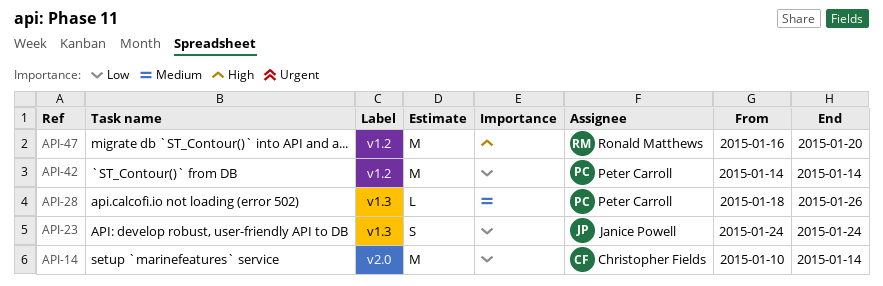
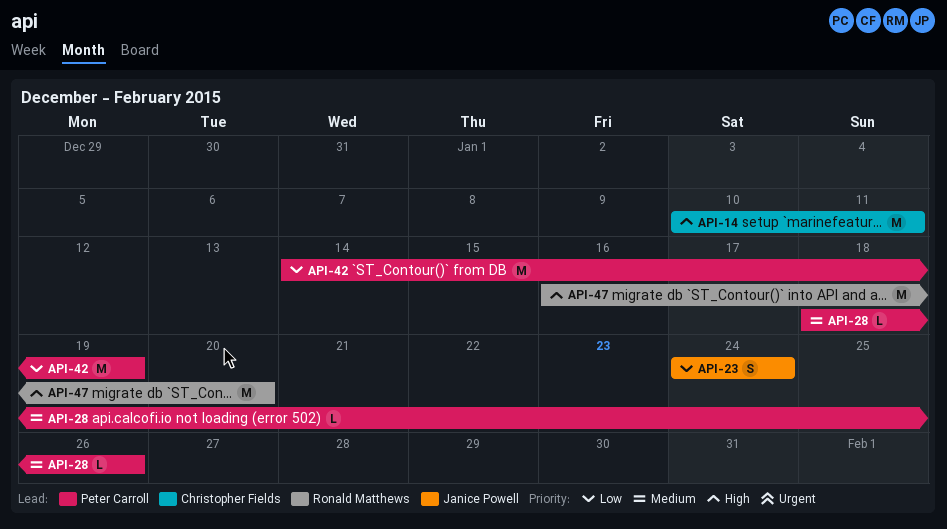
API-14, priority: Low -> High
API-14, due: Jan 14 -> Jan 11
API-42, due: Jan 14 -> Jan 19

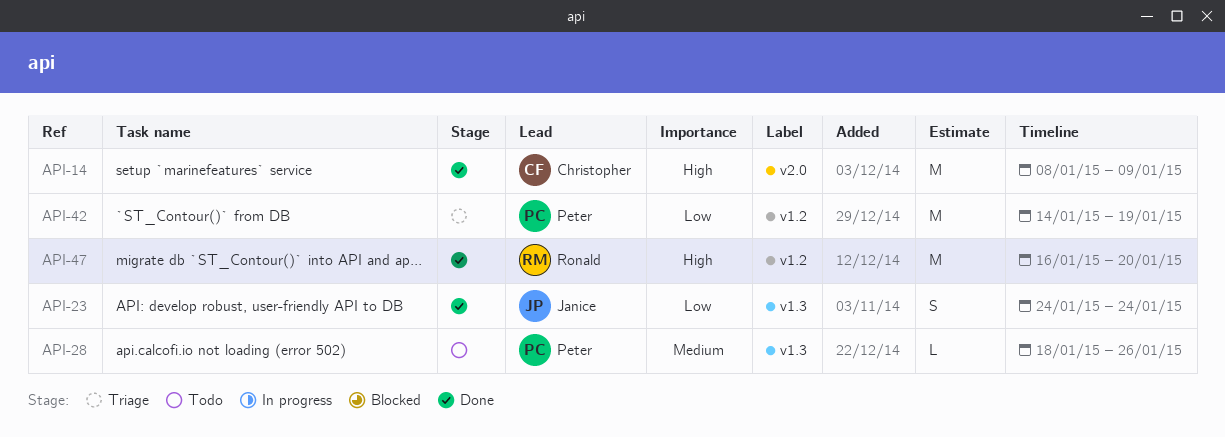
API-14, start: Jan 10 -> Jan 8
API-14, due: Jan 11 -> Jan 9

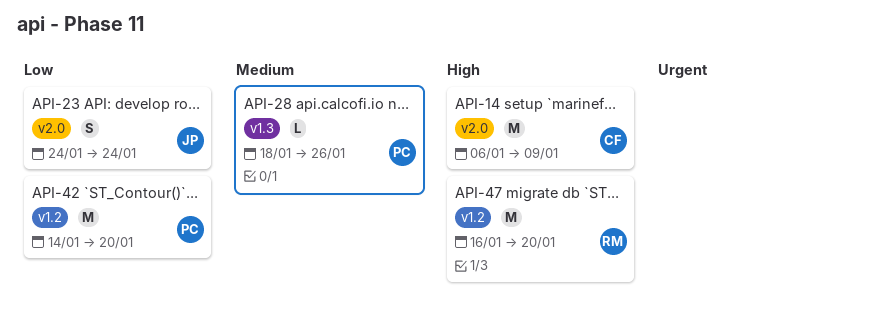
API-14, start: Jan 8 -> Jan 6
API-23, label: v1.3 -> v2.0
API-42, due: Jan 19 -> Jan 20

